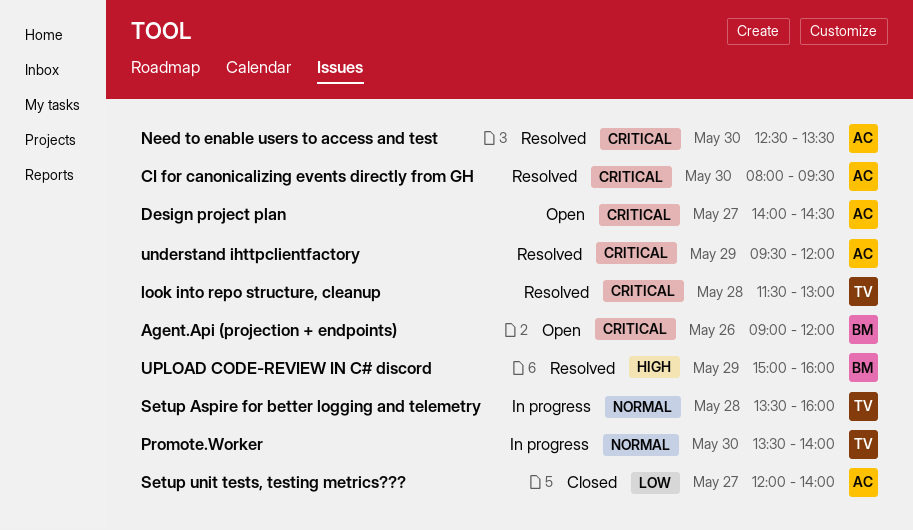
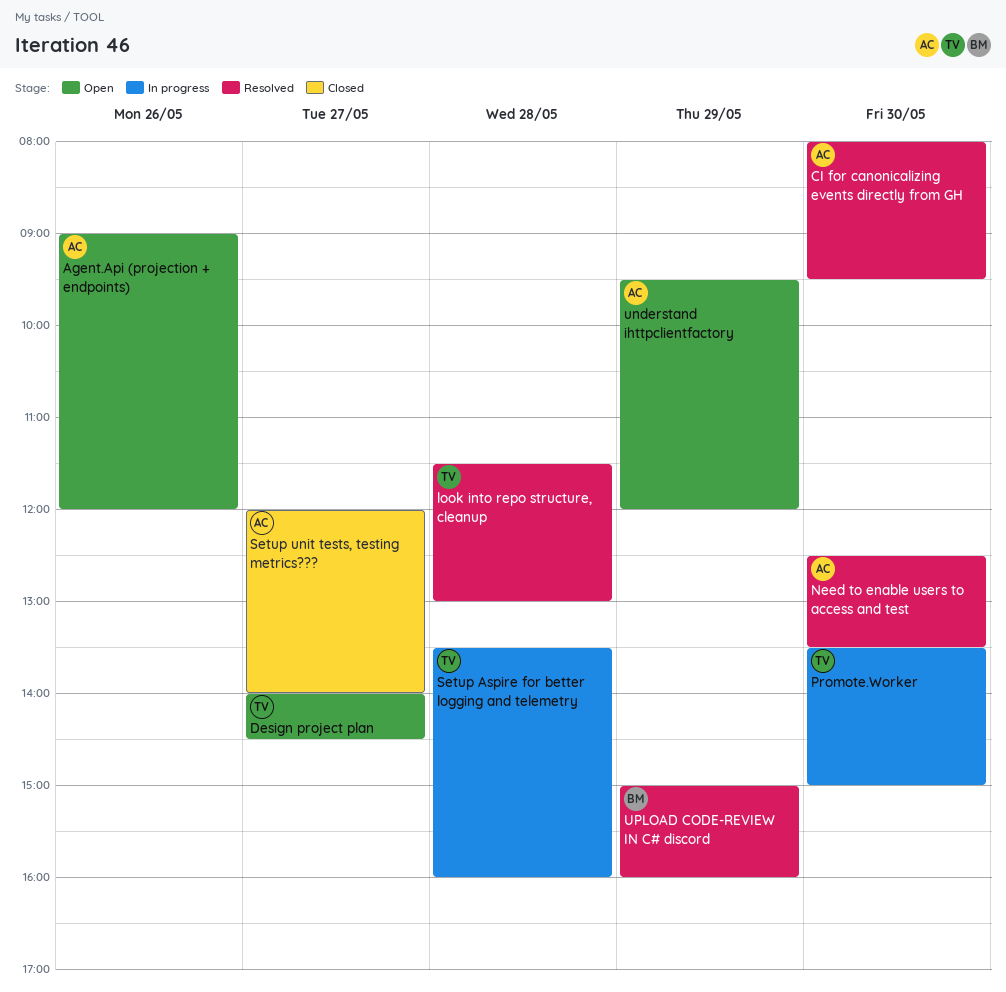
Agent.Api (projection + endpoints), owner: BM -> AC
Design project plan, owner: AC -> TV
Promote.Worker, ends: 14:00 -> 15:00
understand ihttpclientfactory, status: Resolved -> Open

